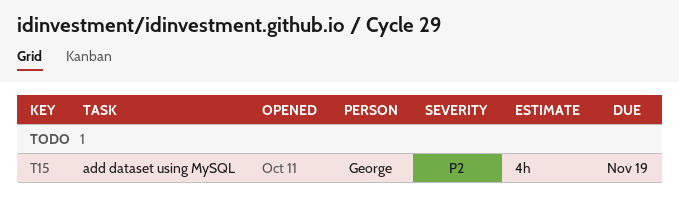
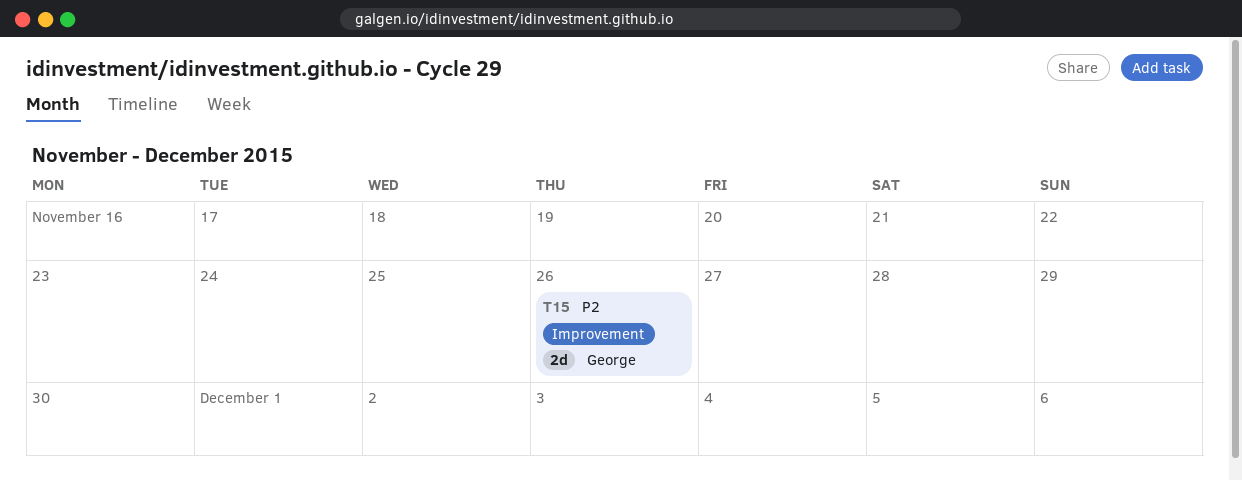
T15, estimate: 4h -> 2d
T15, due: Nov 19 -> Nov 26

